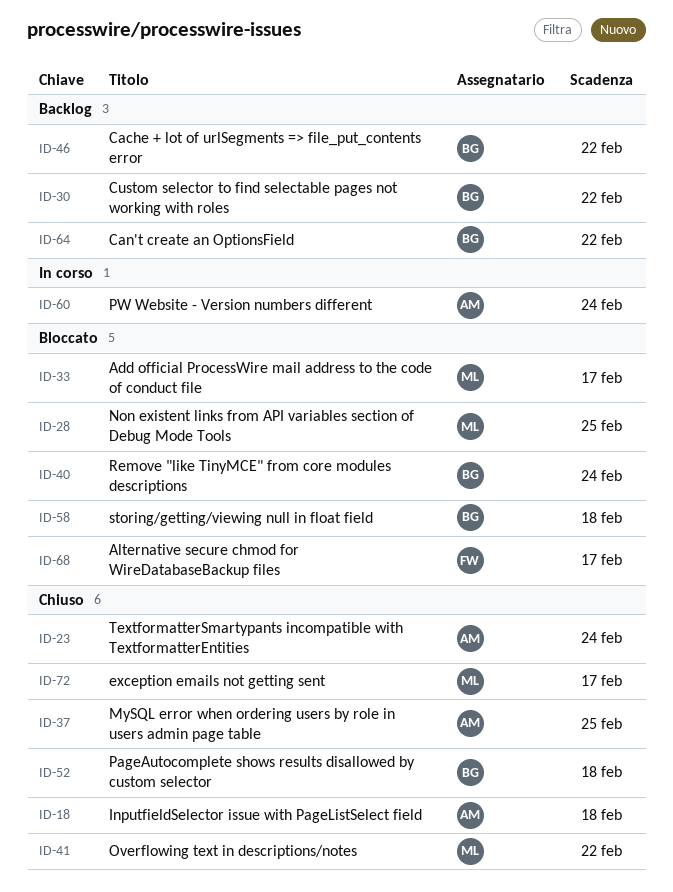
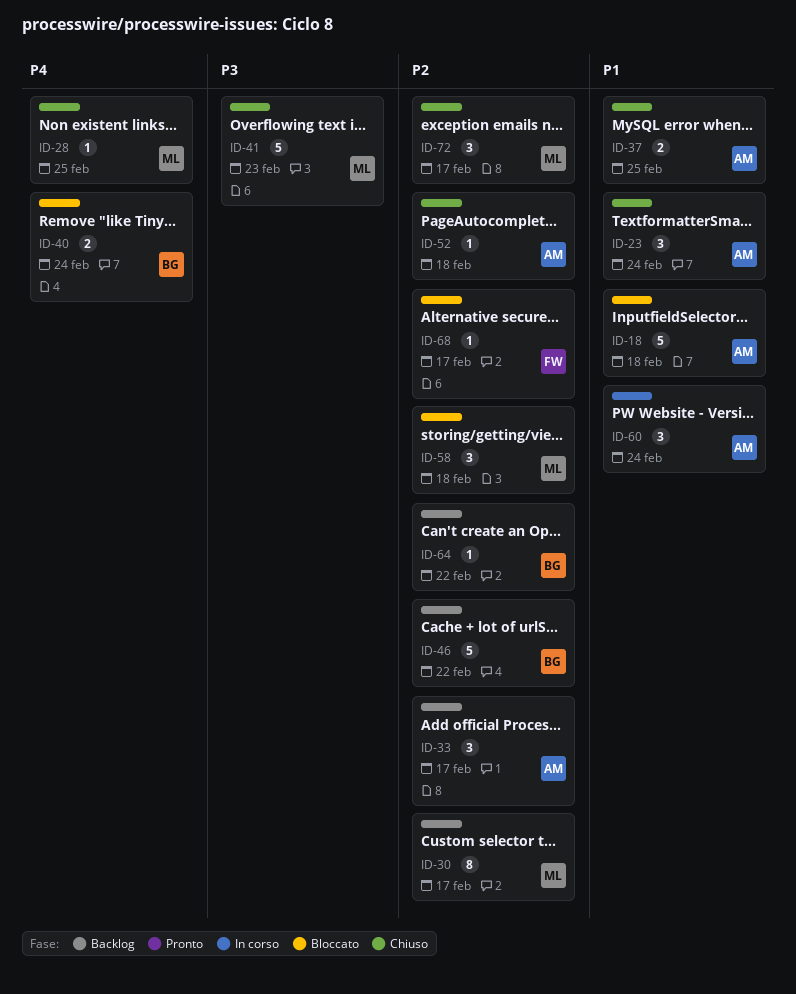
ID-18, status: Chiuso -> Bloccato
ID-28, status: Bloccato -> Chiuso
ID-30, owner: BG -> ML
ID-30, due: Feb 22 -> Feb 17
ID-33, status: Bloccato -> Backlog
ID-33, owner: ML -> AM
ID-41, due: Feb 22 -> Feb 23
ID-52, owner: BG -> AM
ID-58, owner: BG -> ML

